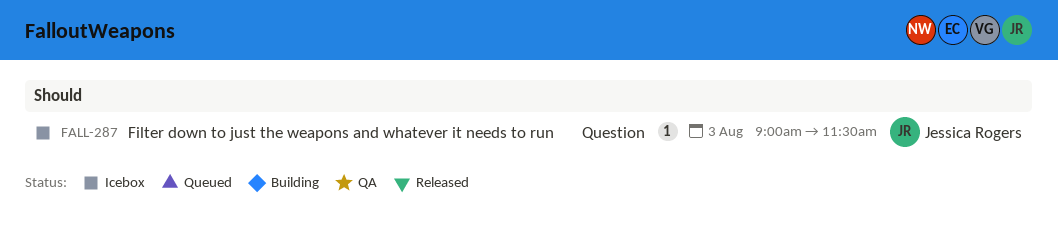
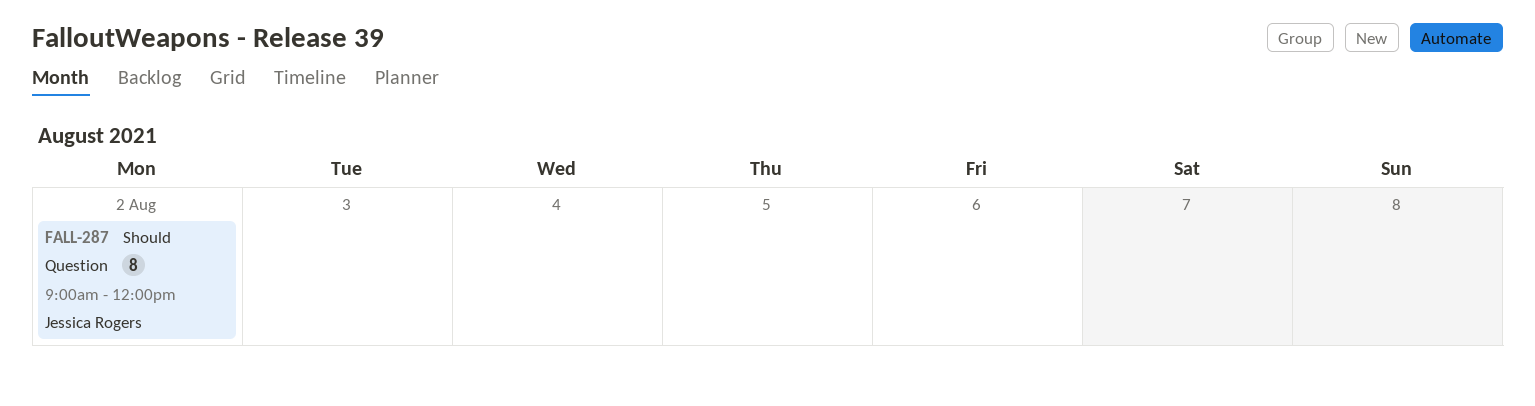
FALL-287, estimate: 1 -> 8
FALL-287, day: Aug 3 -> Aug 2
FALL-287, ends: 11:30 -> 12:00

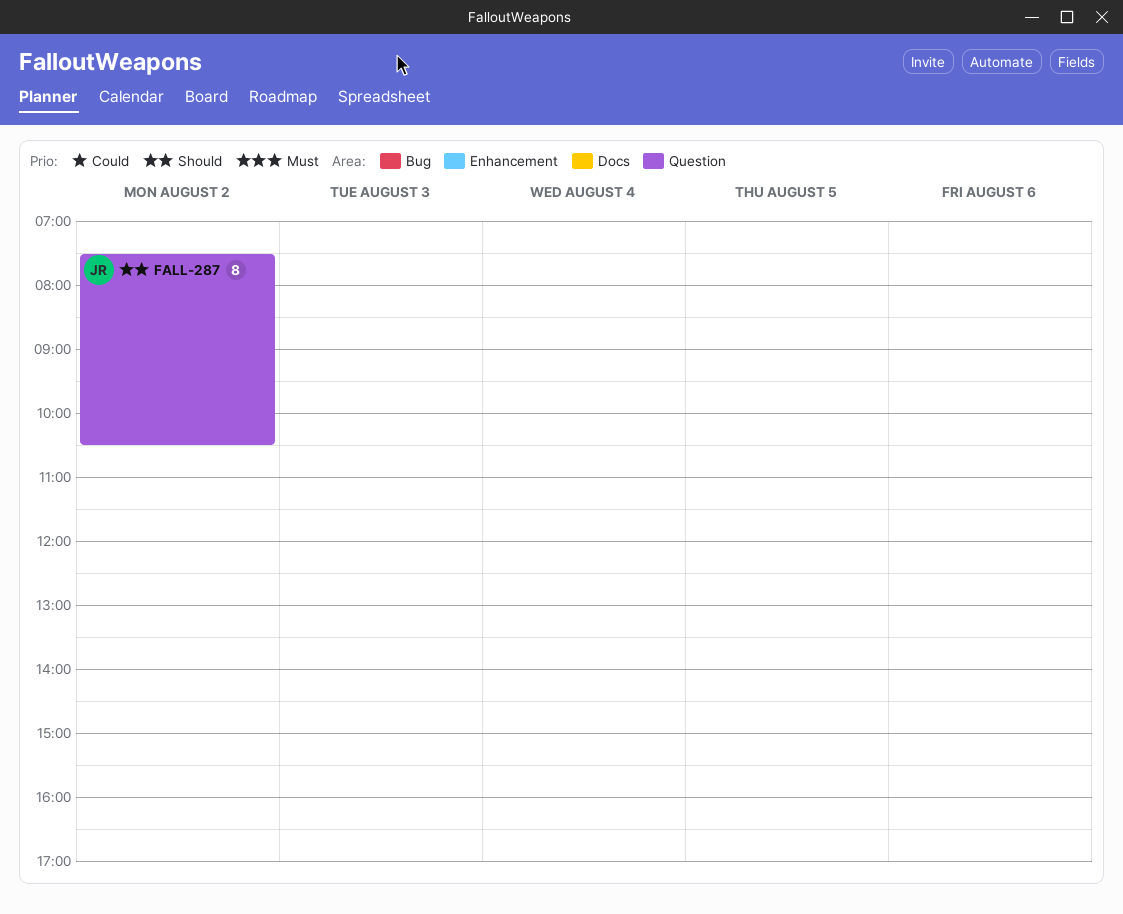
FALL-287, begins: 09:00 -> 07:30
FALL-287, ends: 12:00 -> 10:30

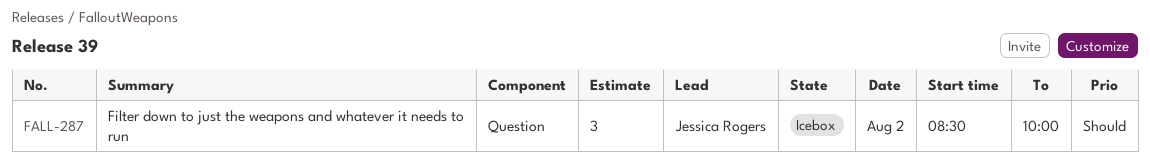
FALL-287, estimate: 8 -> 3
FALL-287, begins: 07:30 -> 08:30
FALL-287, ends: 10:30 -> 10:00

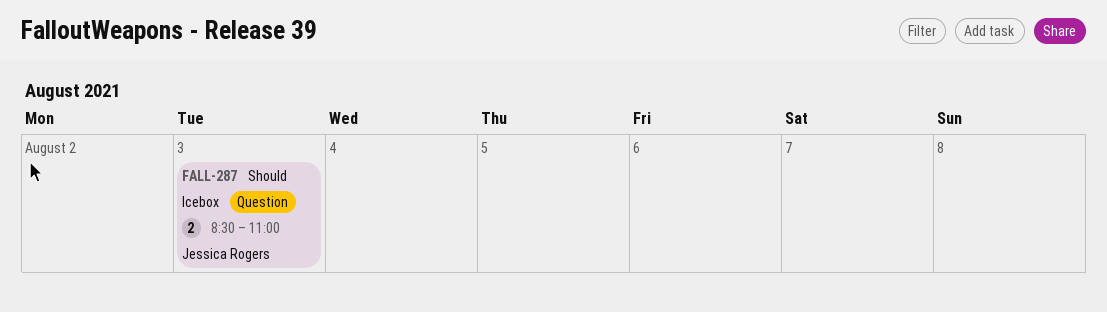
FALL-287, estimate: 3 -> 2
FALL-287, day: Aug 2 -> Aug 3
FALL-287, ends: 10:00 -> 11:00

